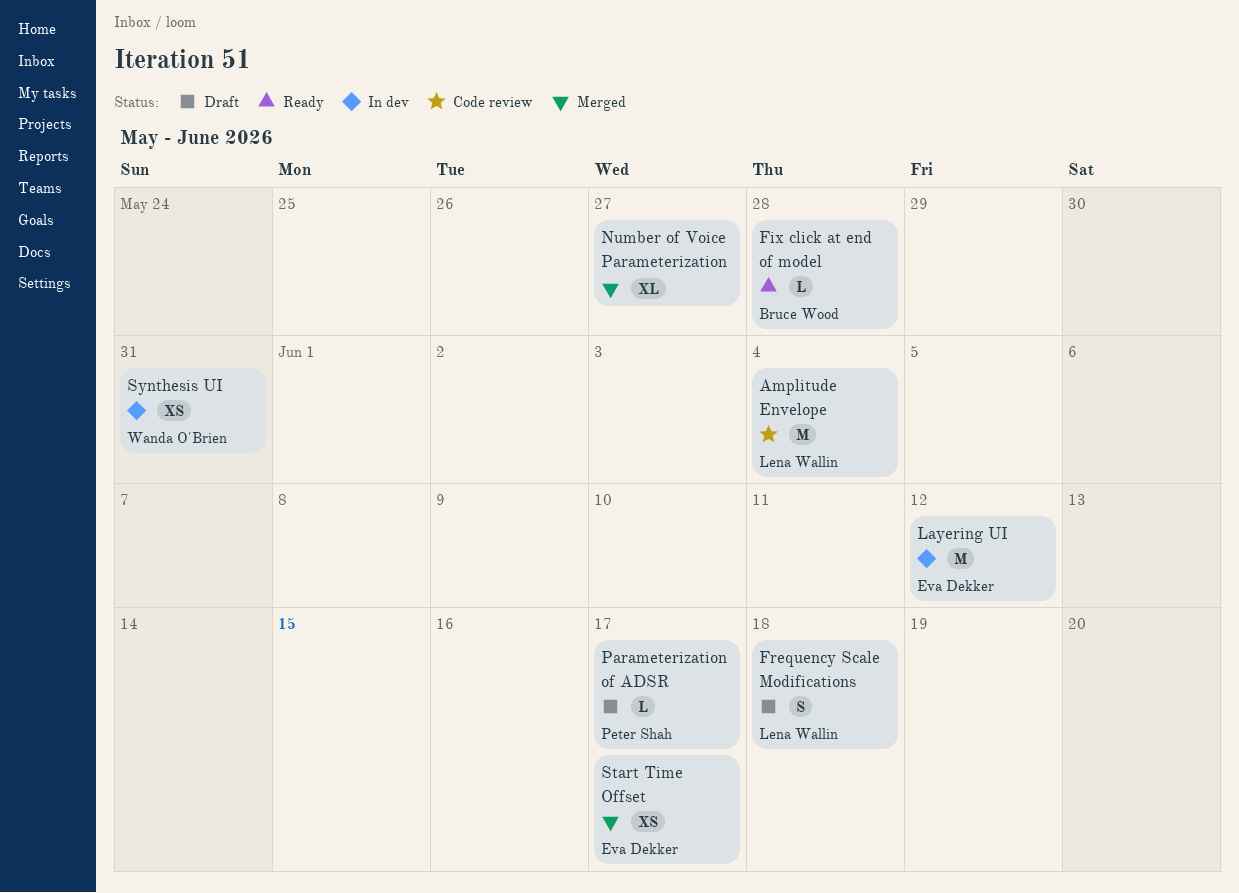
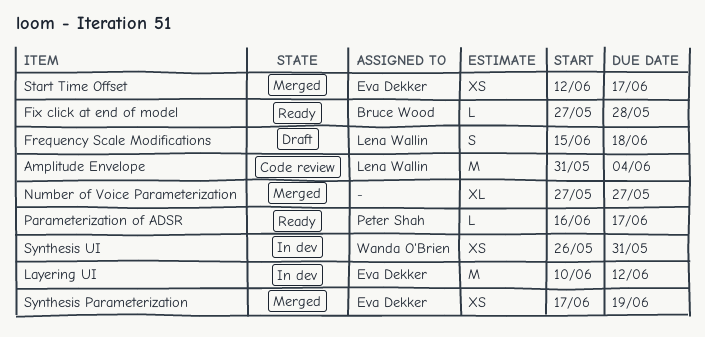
Parameterization of ADSR, status: Draft -> Ready
Synthesis Parameterization: none -> present

